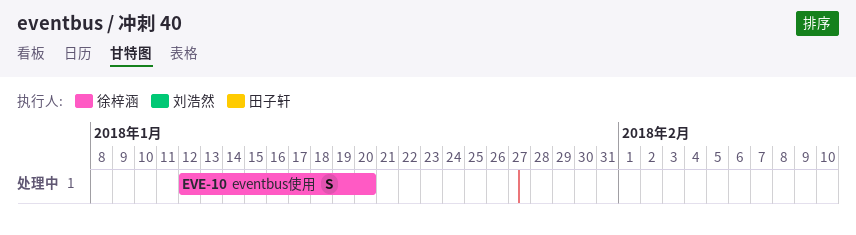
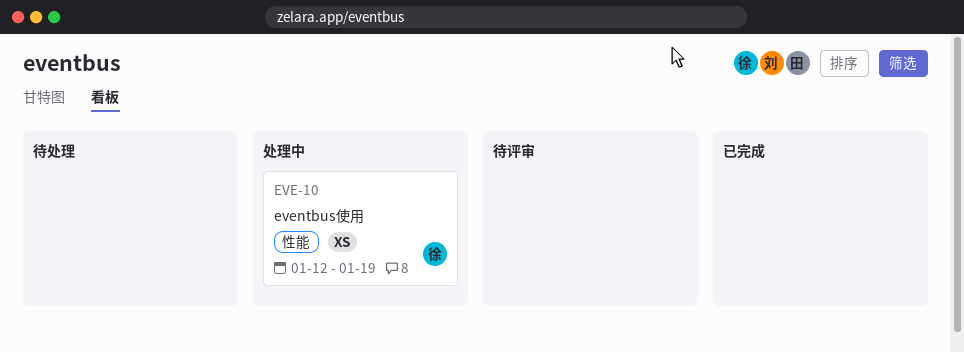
EVE-10, estimate: S -> XS
EVE-10, due: Jan 20 -> Jan 19

